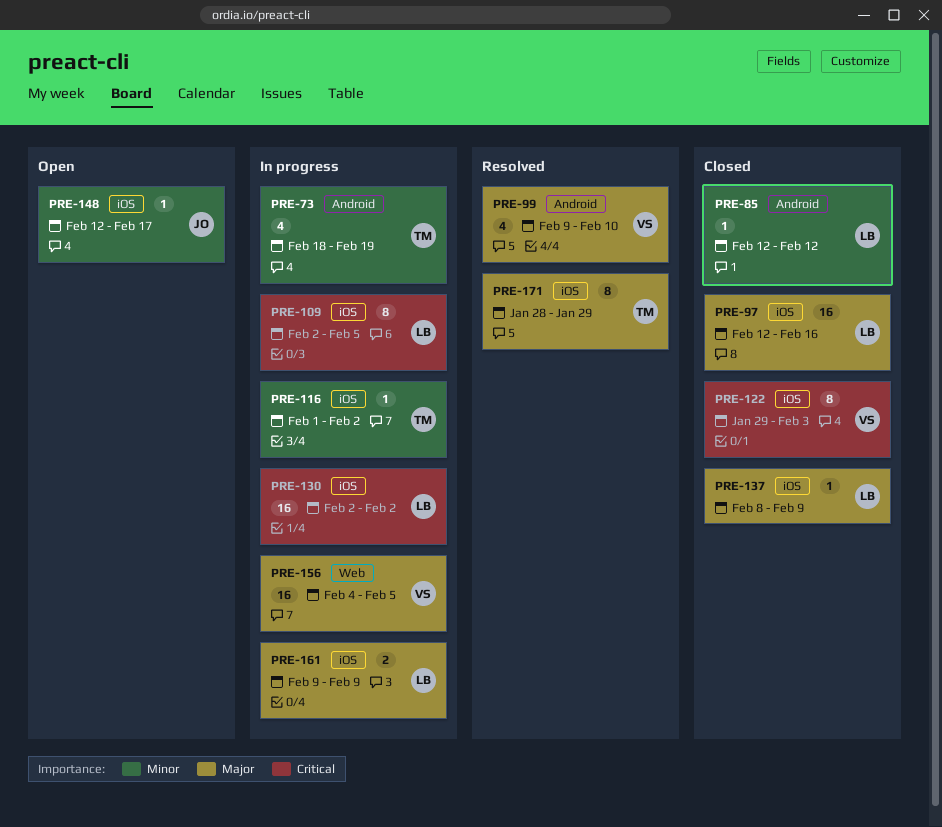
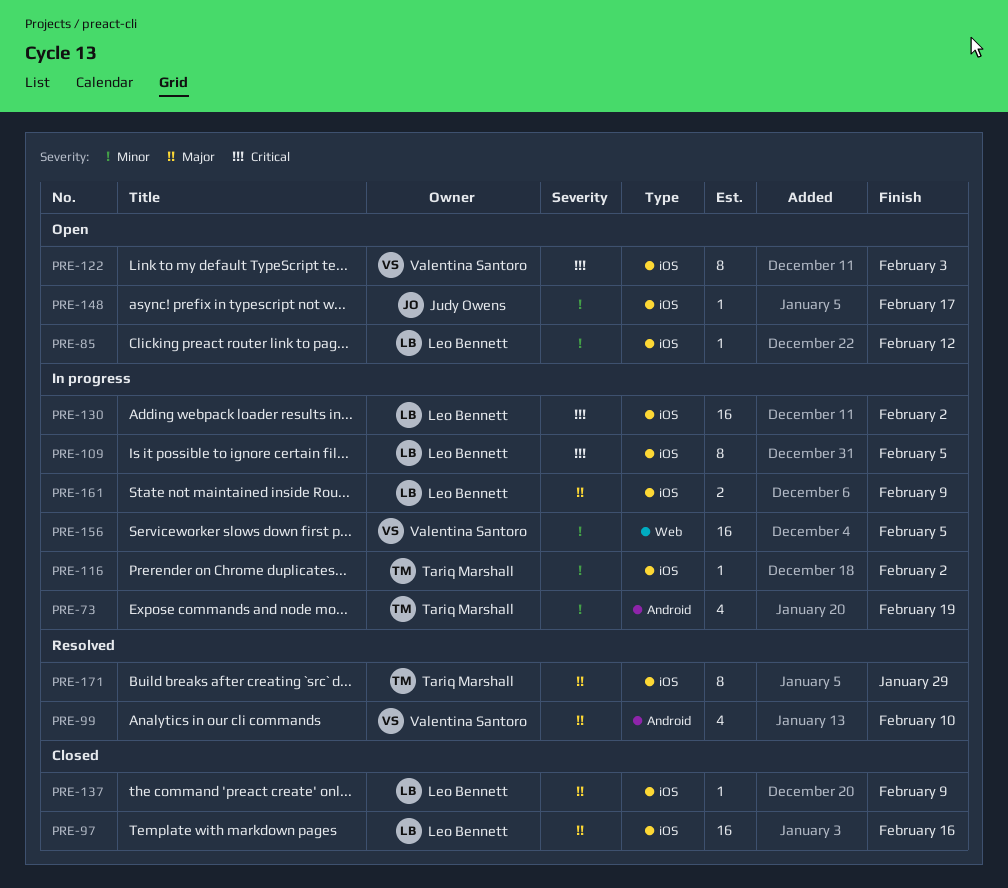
PRE-85, status: Closed -> Open
PRE-85, label: Android -> iOS
PRE-122, status: Closed -> Open
PRE-156, priority: Major -> Minor

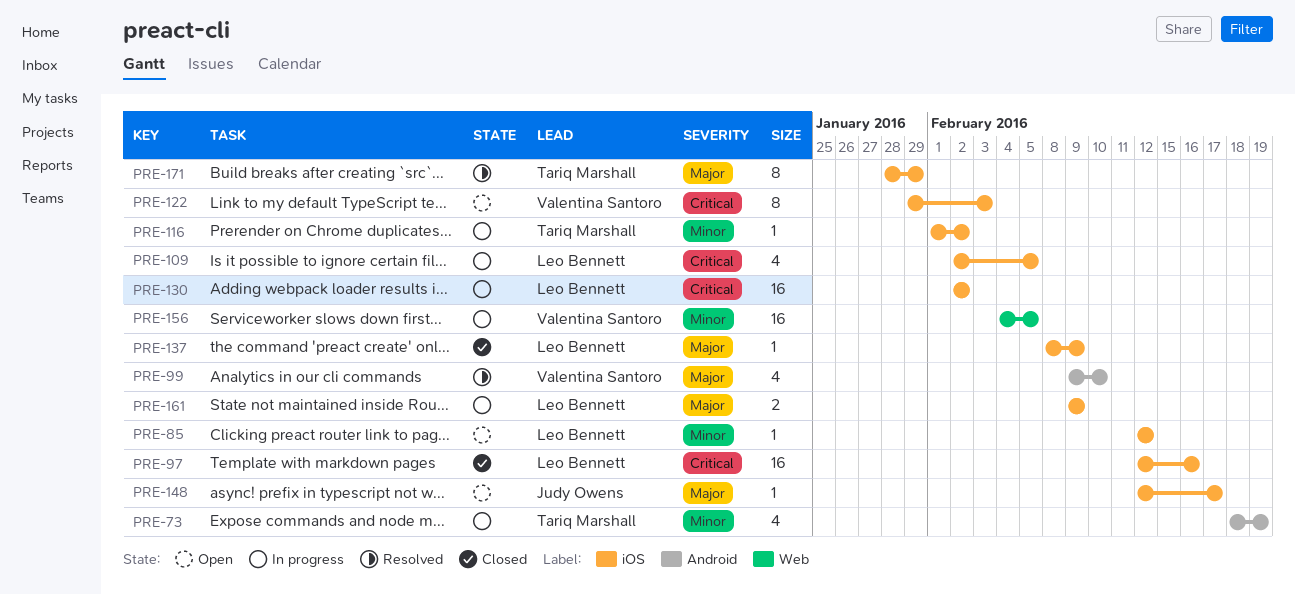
PRE-97, priority: Major -> Critical
PRE-109, estimate: 8 -> 4
PRE-148, priority: Minor -> Major

